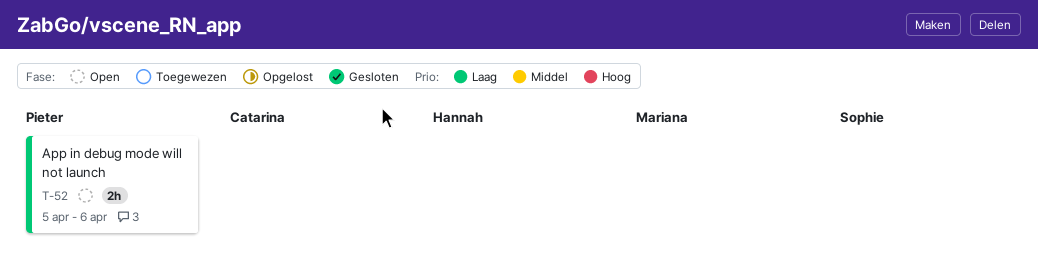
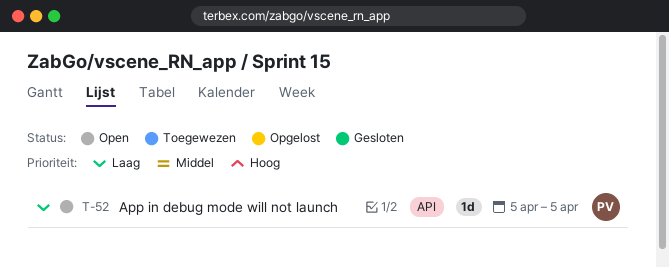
T-52, estimate: 2h -> 1d
T-52, due: Apr 6 -> Apr 5

